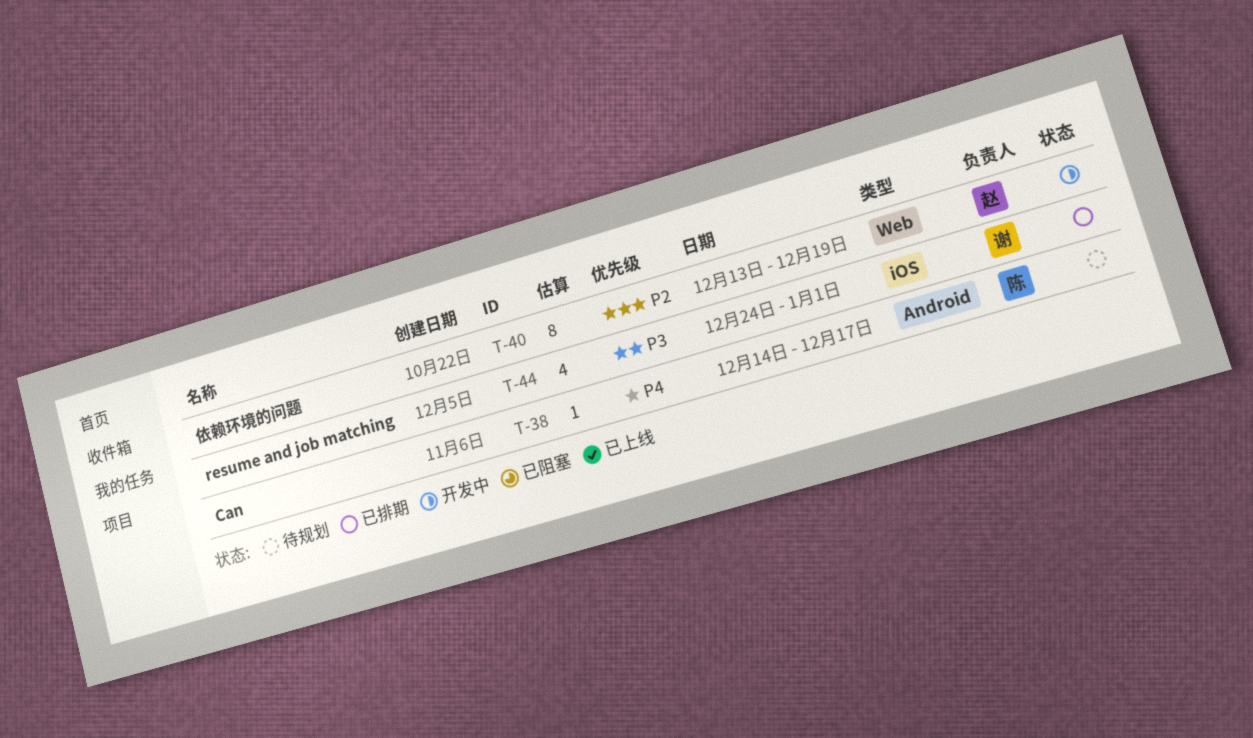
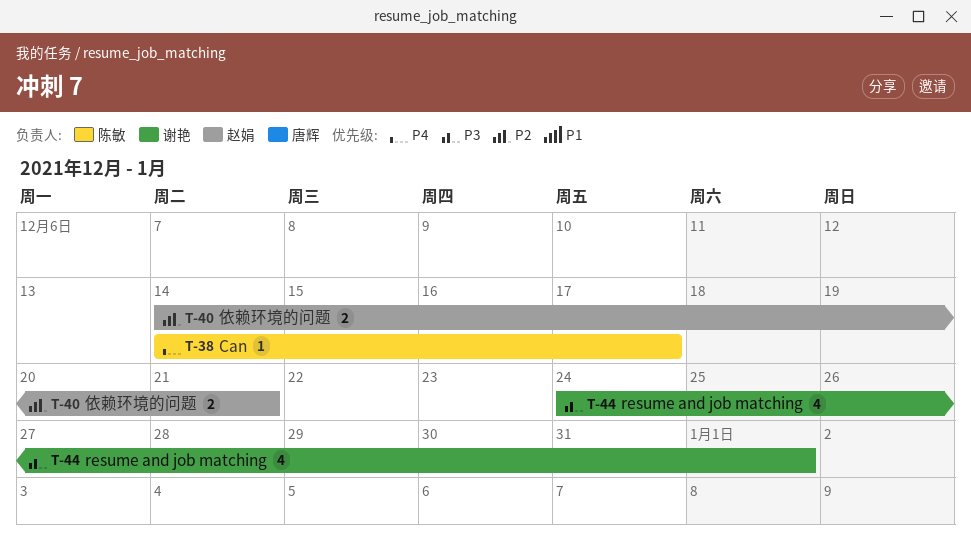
T-40, estimate: 8 -> 2
T-40, start: Dec 13 -> Dec 14
T-40, due: Dec 19 -> Dec 21

